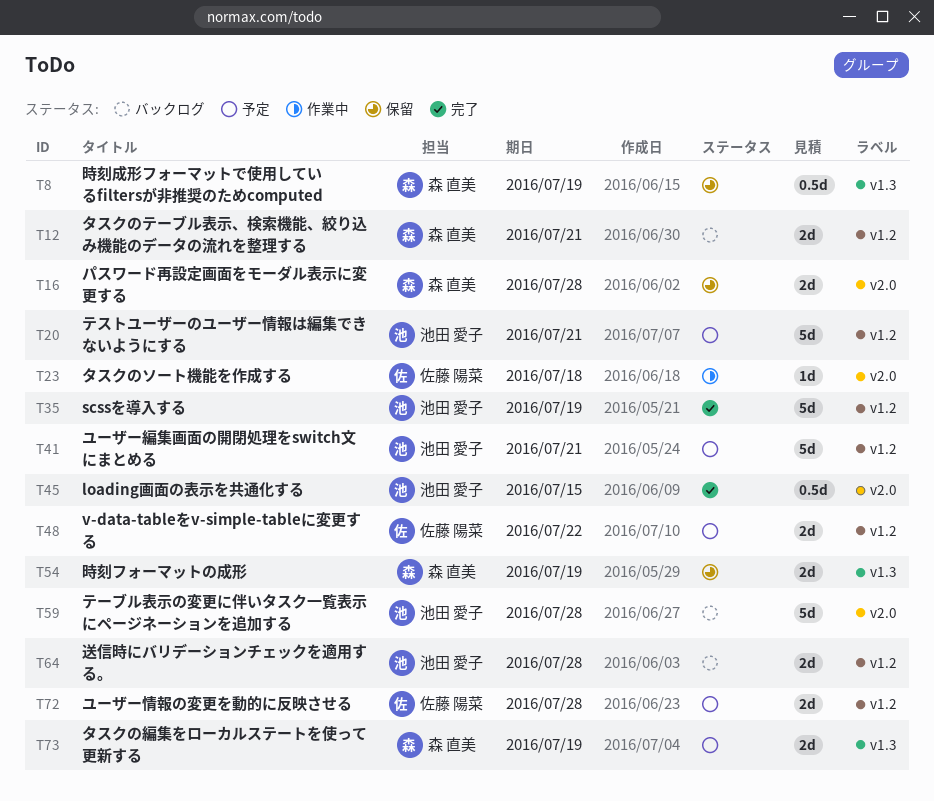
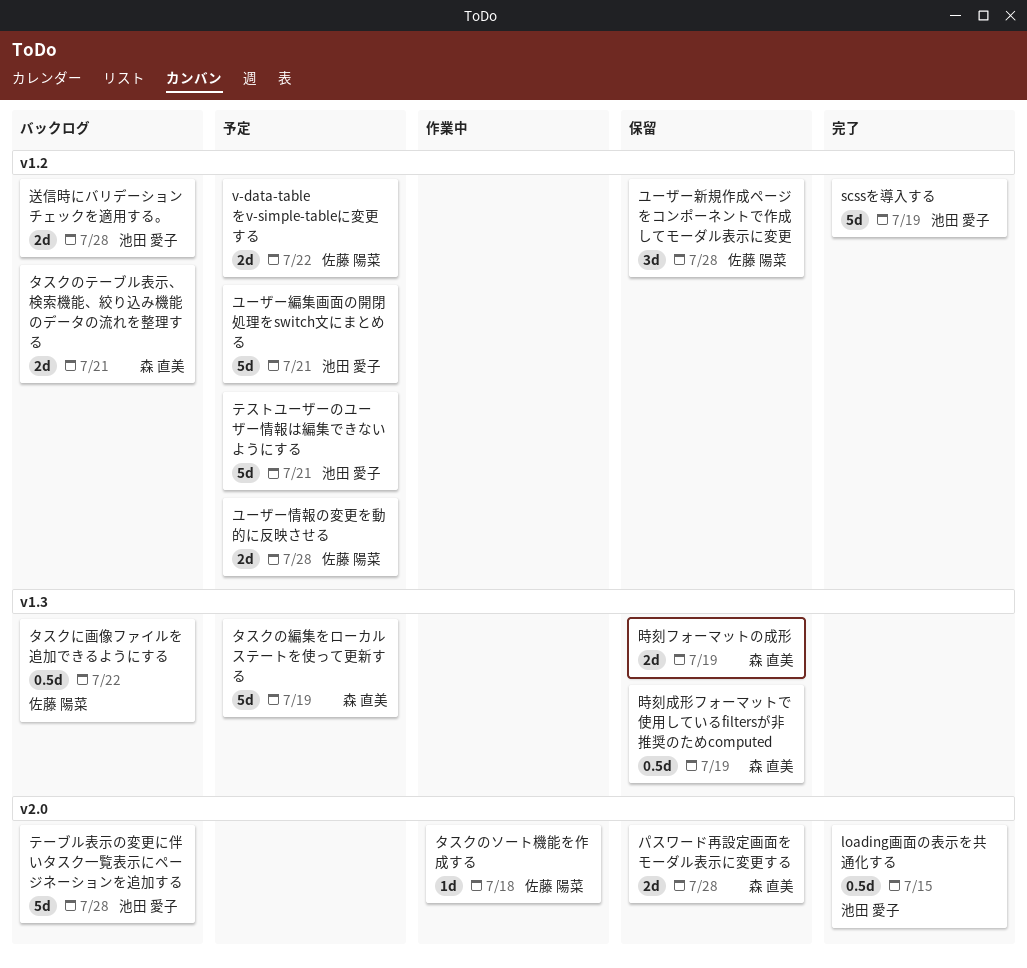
タスクに画像ファイルを追加できるようにする: none -> present
タスクの編集をローカルステートを使って更新する, estimate: 2d -> 5d
ユーザー新規作成ページをコンポーネントで作成してモーダル表示に変更: none -> present

